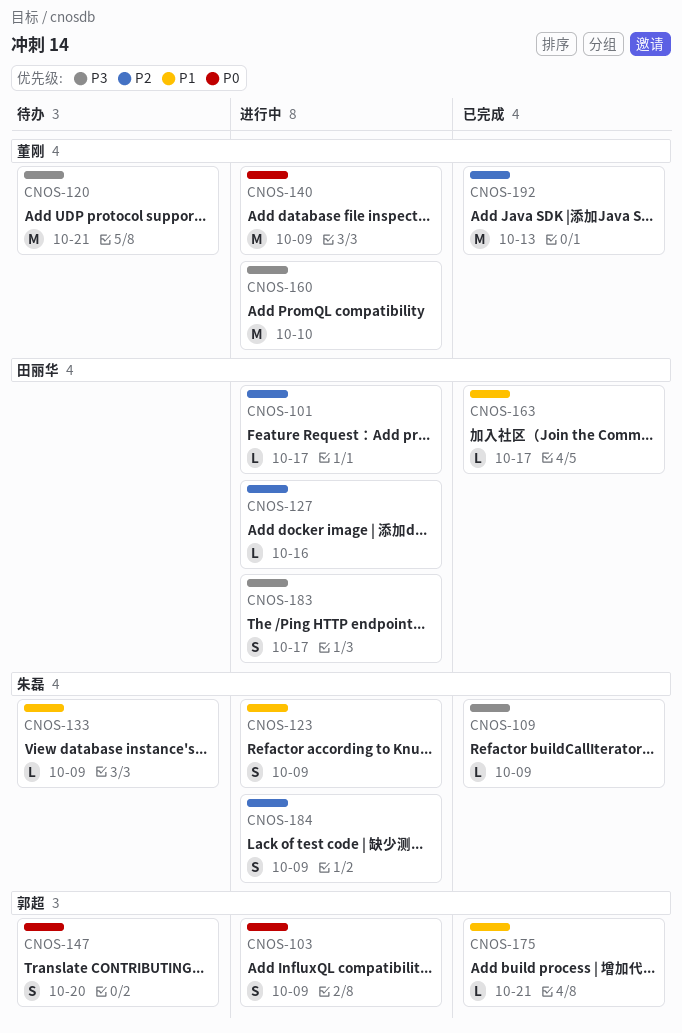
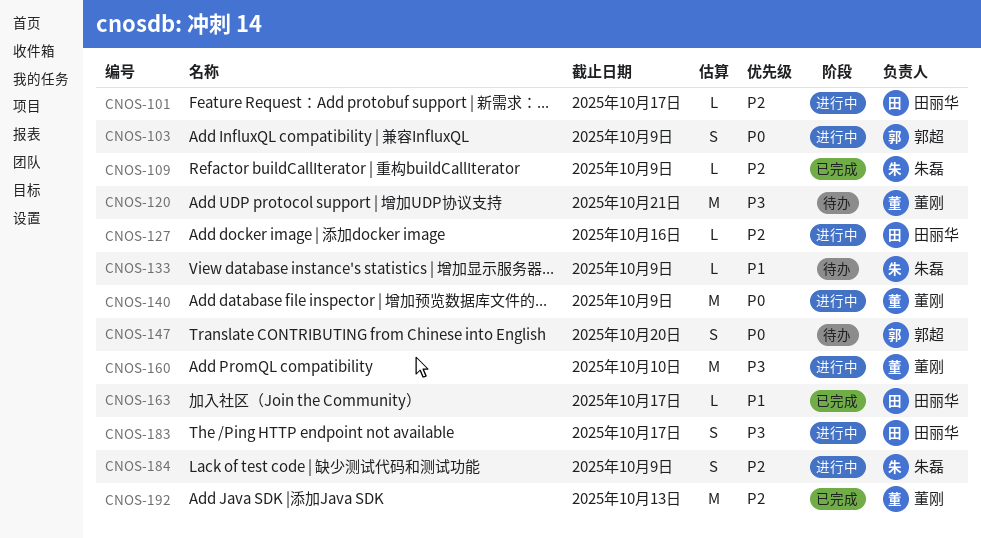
CNOS-109, priority: P3 -> P2
CNOS-123: present -> none
CNOS-175: present -> none

